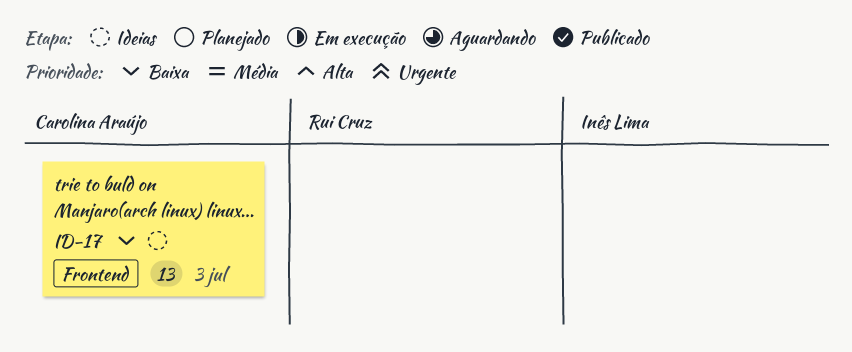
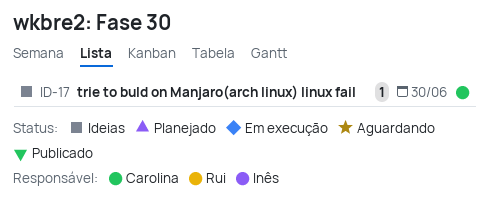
ID-17, estimate: 13 -> 1
ID-17, due: Jul 3 -> Jun 30

